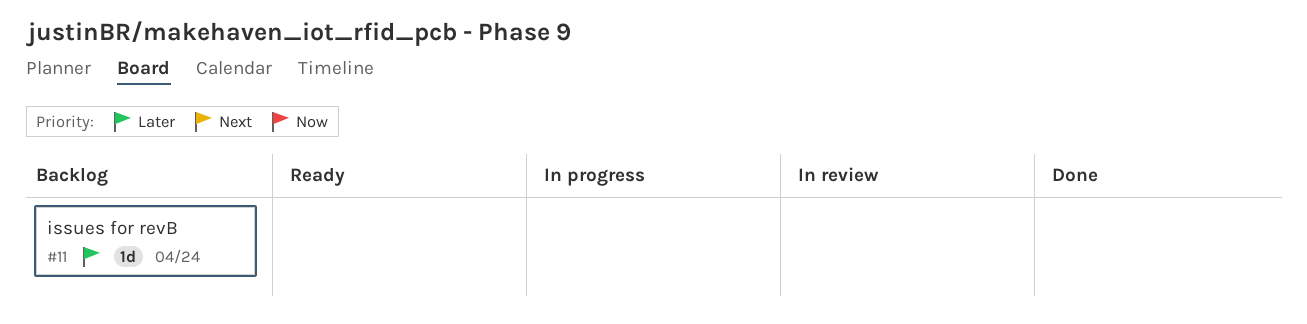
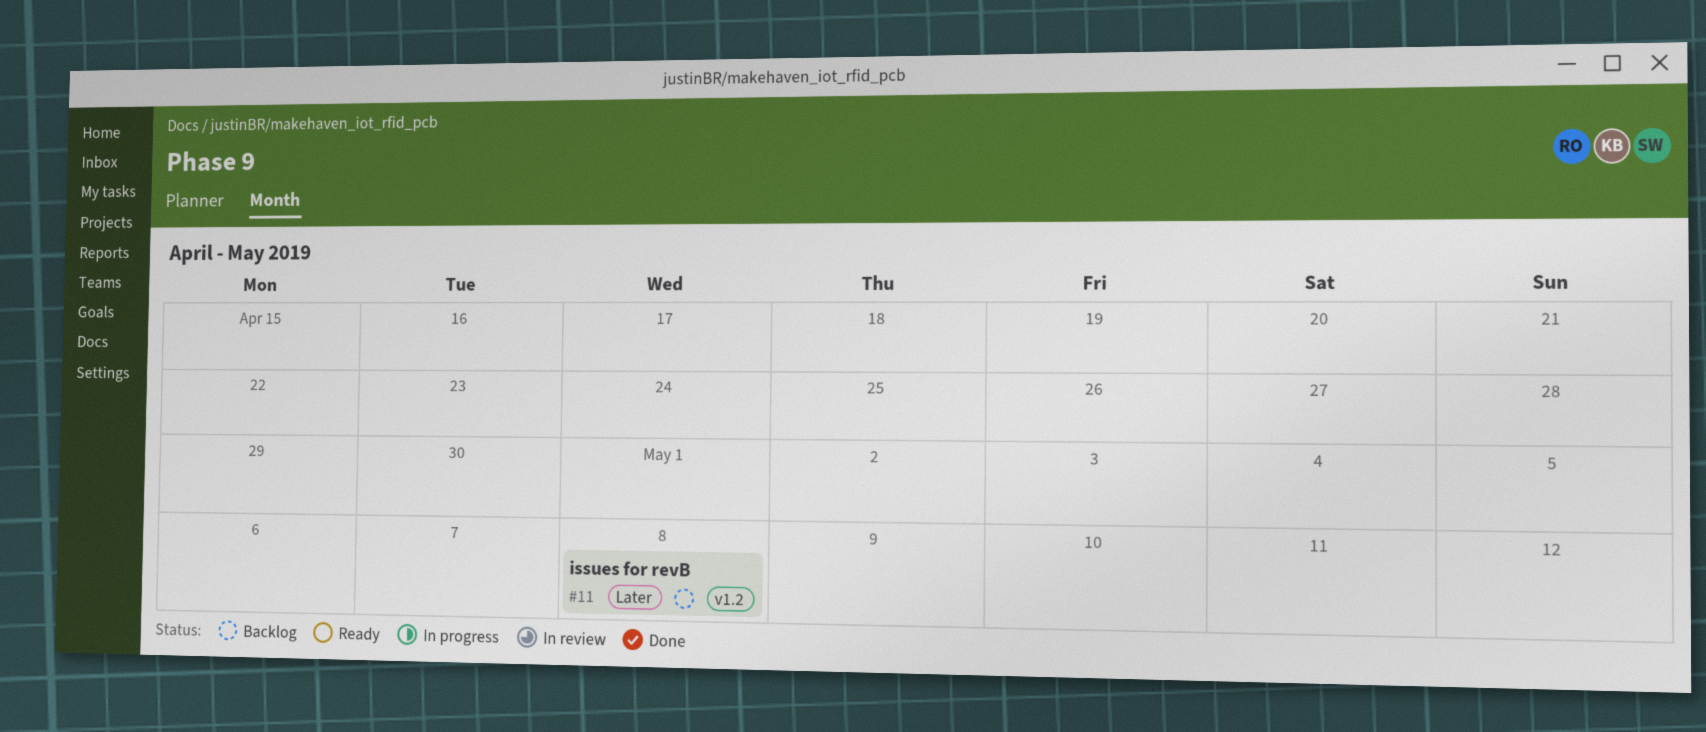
#11, due: Apr 24 -> May 8

